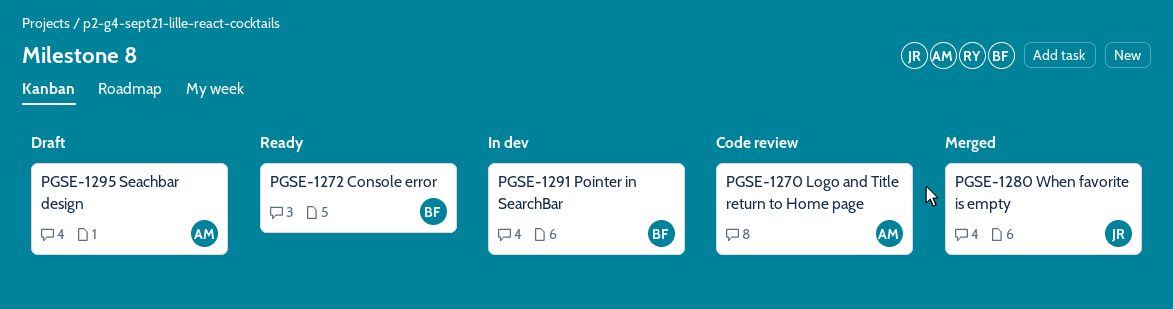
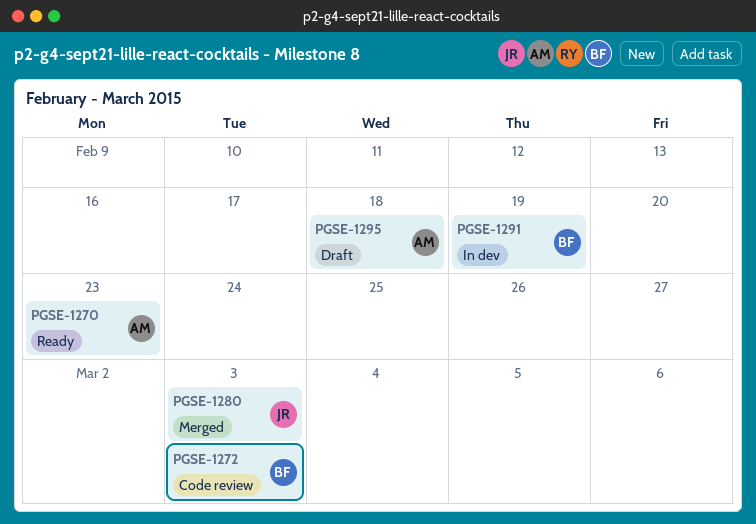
PGSE-1270, status: Code review -> Ready
PGSE-1272, status: Ready -> Code review

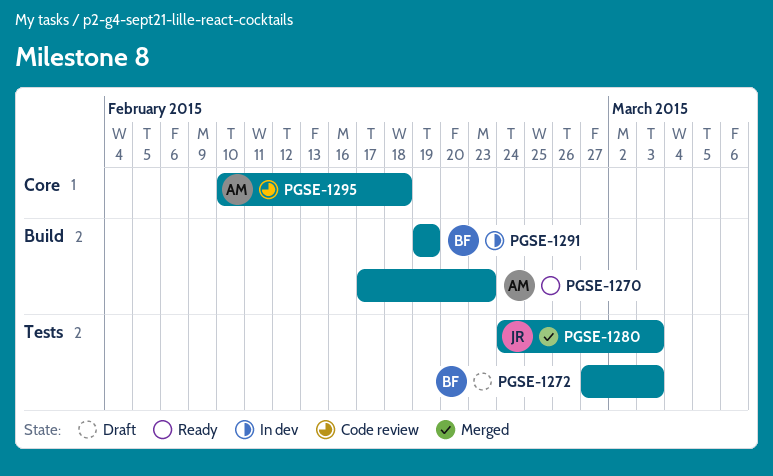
PGSE-1272, status: Code review -> Draft
PGSE-1295, status: Draft -> Code review

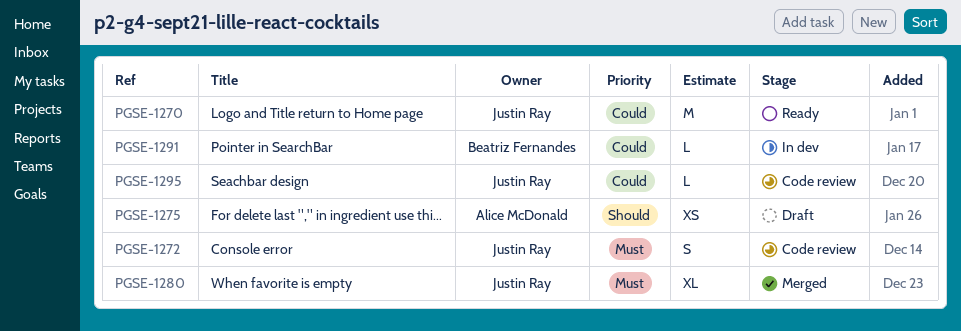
PGSE-1270, owner: Alice McDonald -> Justin Ray
PGSE-1272, status: Draft -> Code review
PGSE-1272, owner: Beatriz Fernandes -> Justin Ray
PGSE-1275: none -> present
PGSE-1295, owner: Alice McDonald -> Justin Ray

